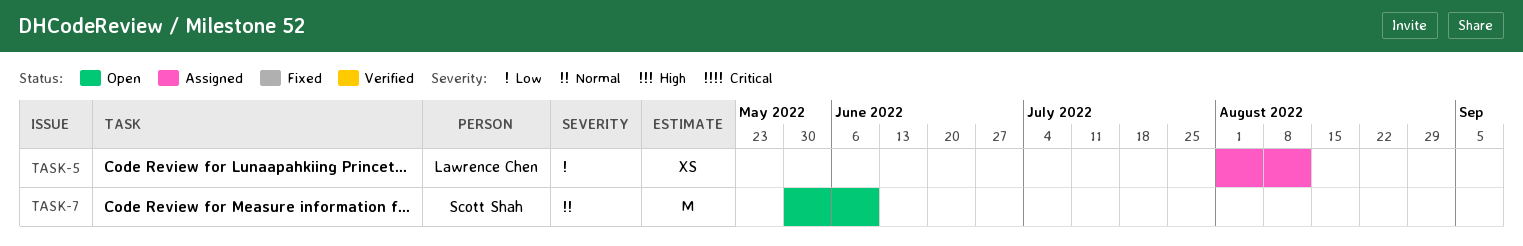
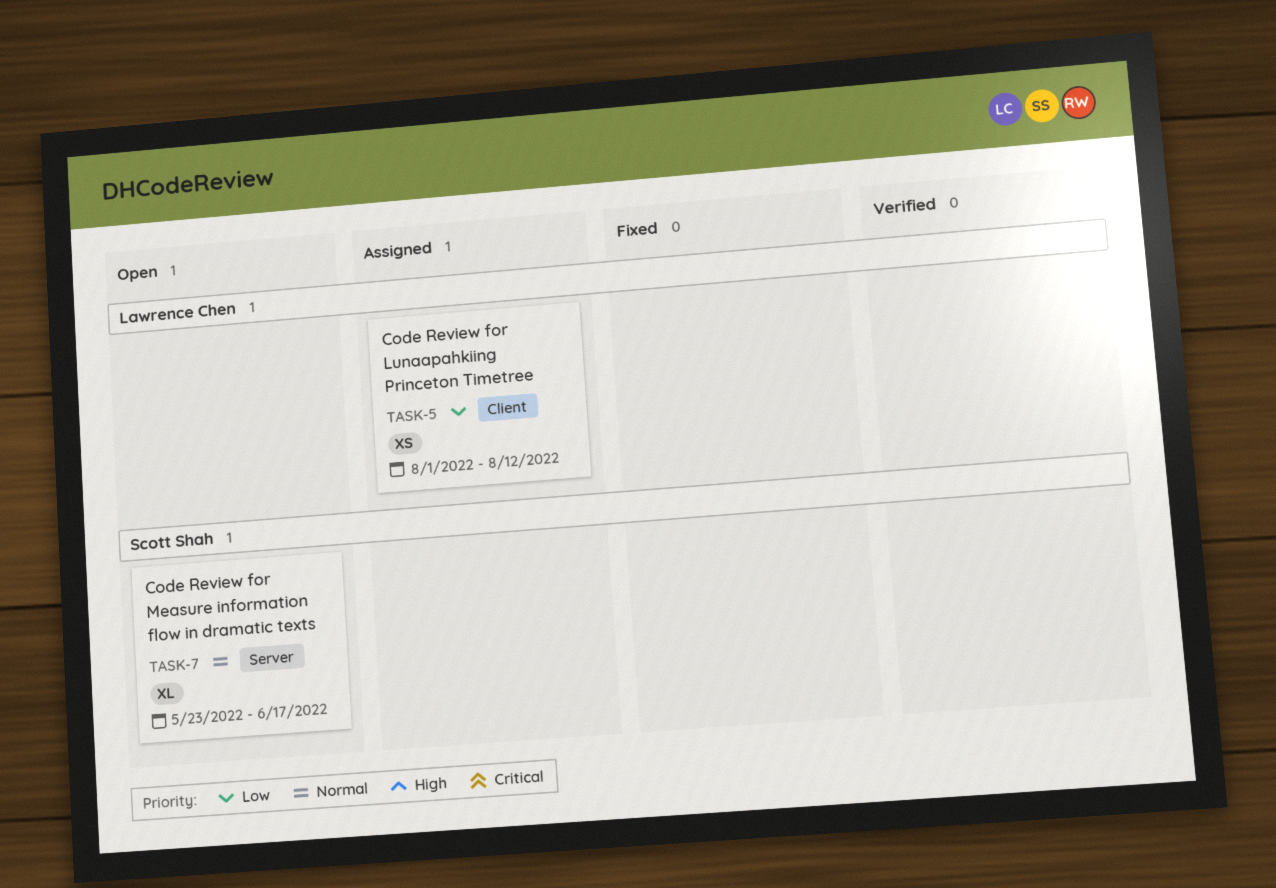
TASK-7, estimate: M -> XL
TASK-7, start: May 30 -> May 23
TASK-7, due: Jun 10 -> Jun 17

